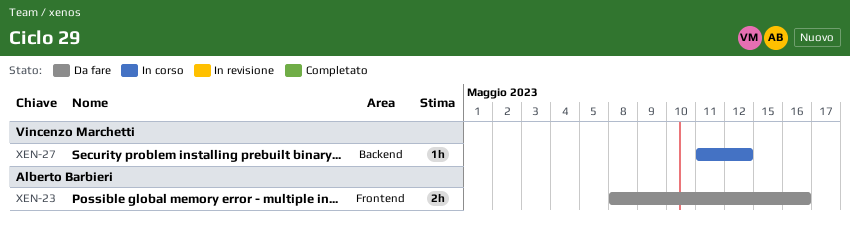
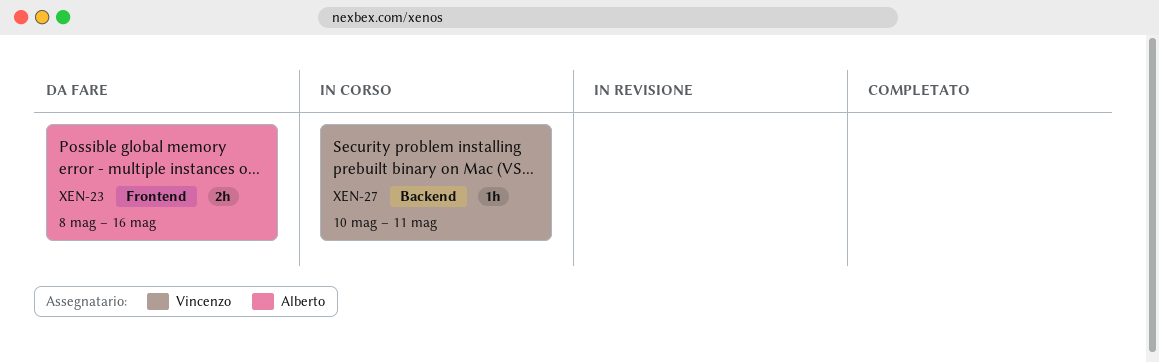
XEN-27, start: May 11 -> May 10
XEN-27, due: May 12 -> May 11

